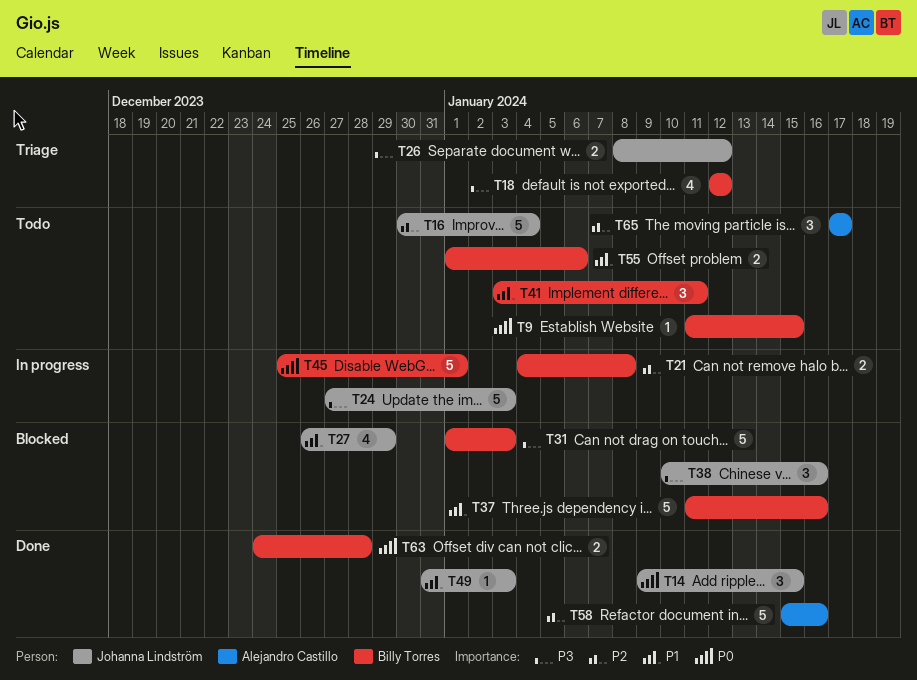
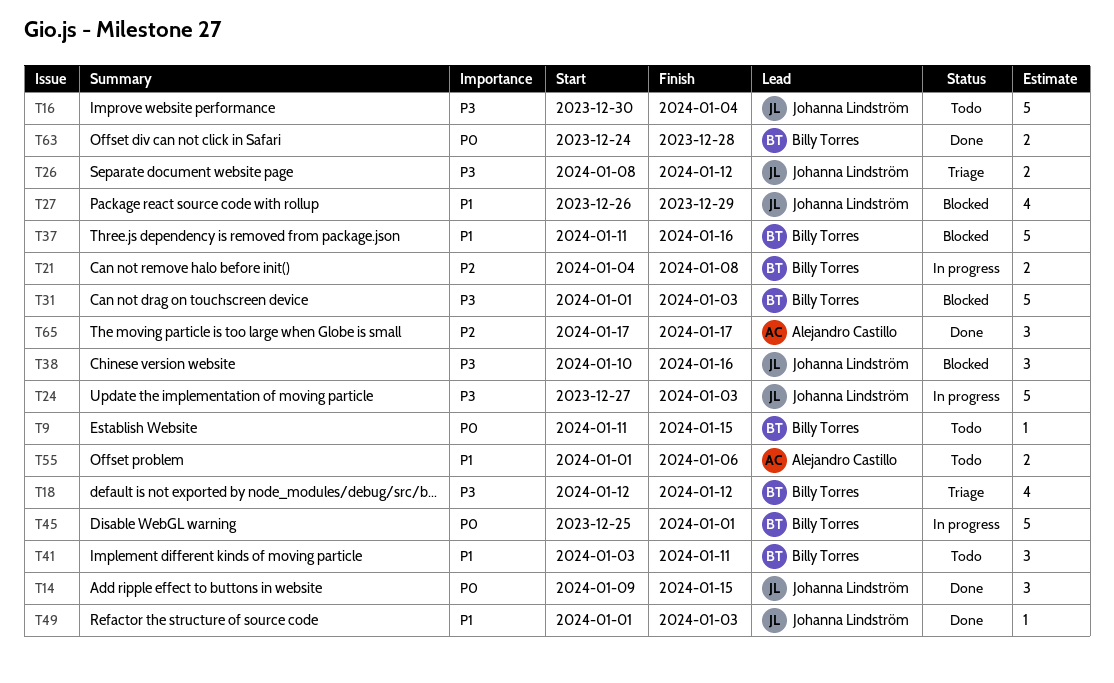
T16, priority: P2 -> P3
T49, start: Dec 31 -> Jan 1
T55, owner: Billy Torres -> Alejandro Castillo
T58: present -> none
T65, status: Todo -> Done

